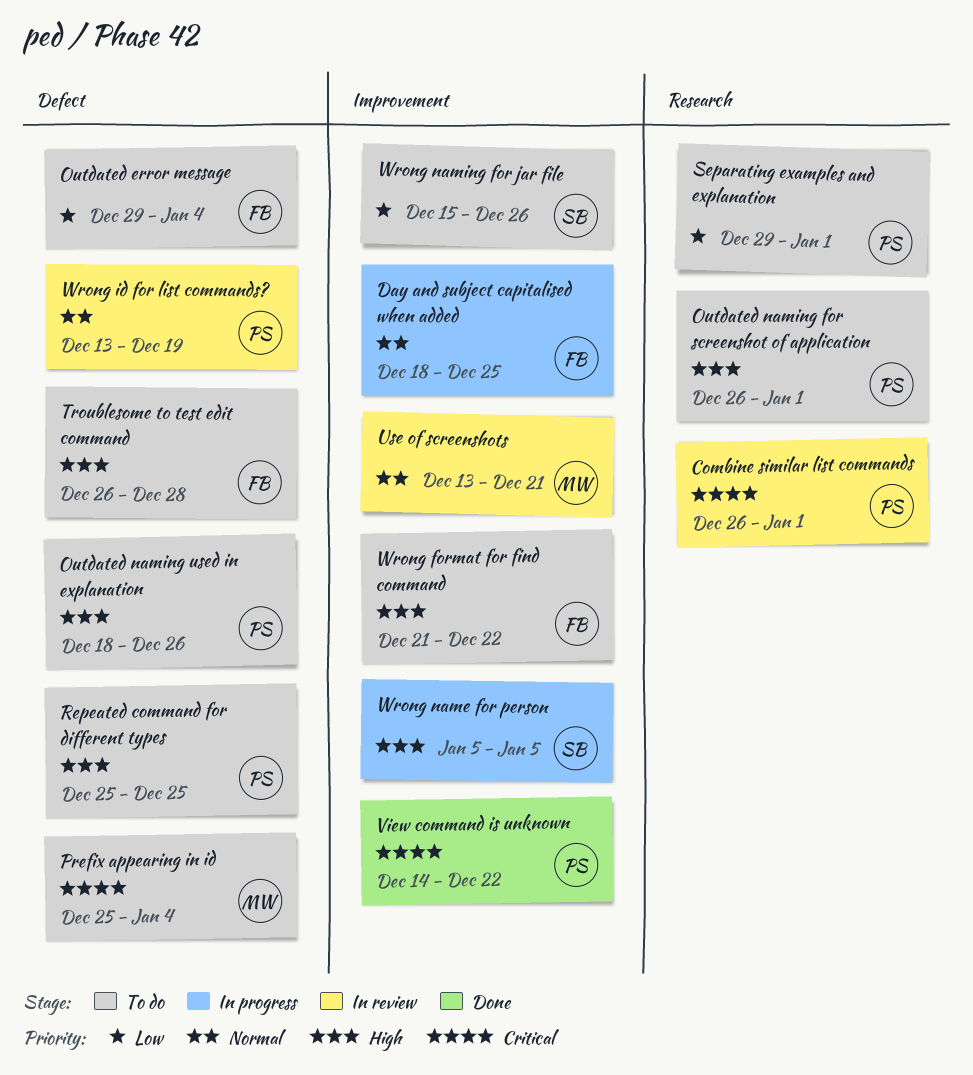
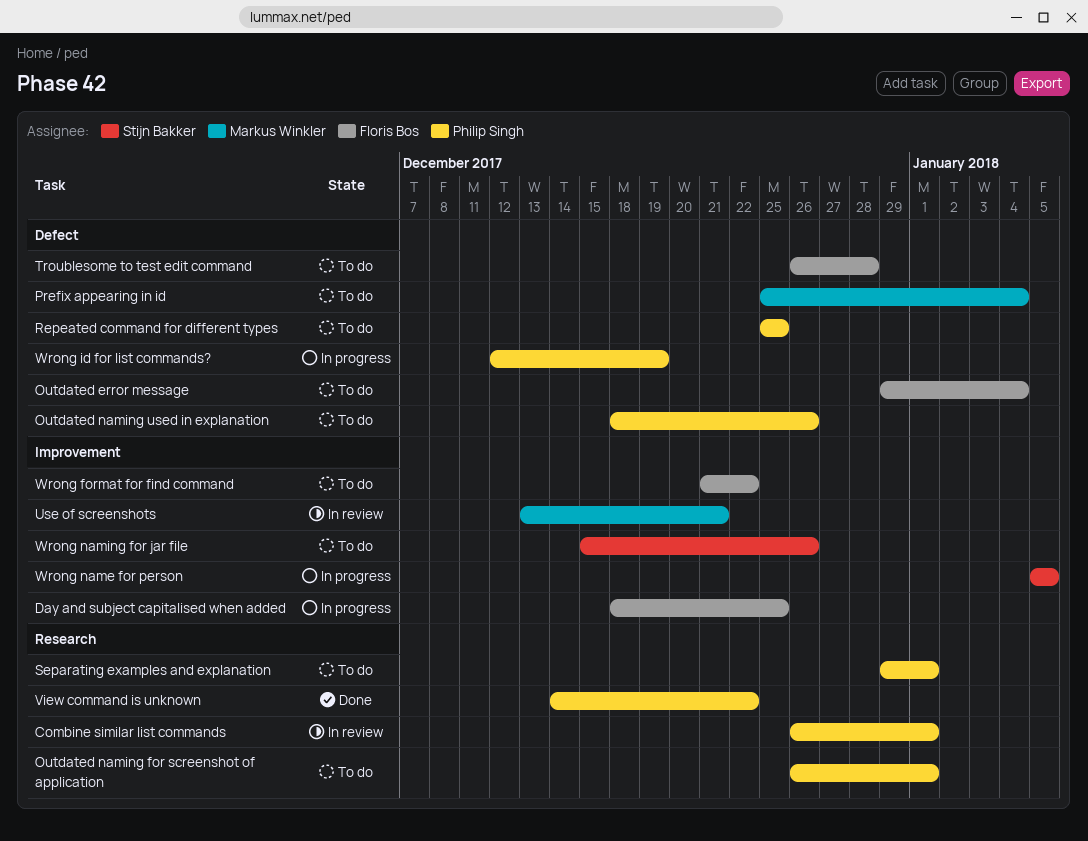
View command is unknown, label: Improvement -> Research
Wrong id for list commands?, status: In review -> In progress
Wrong id for list commands?, start: Dec 13 -> Dec 12

